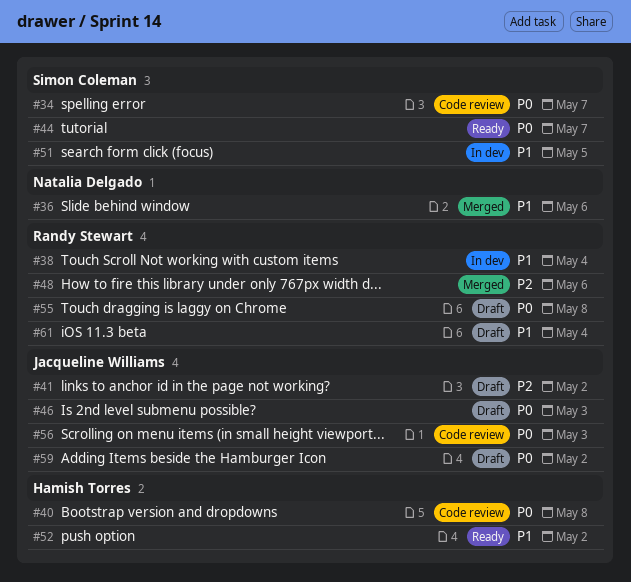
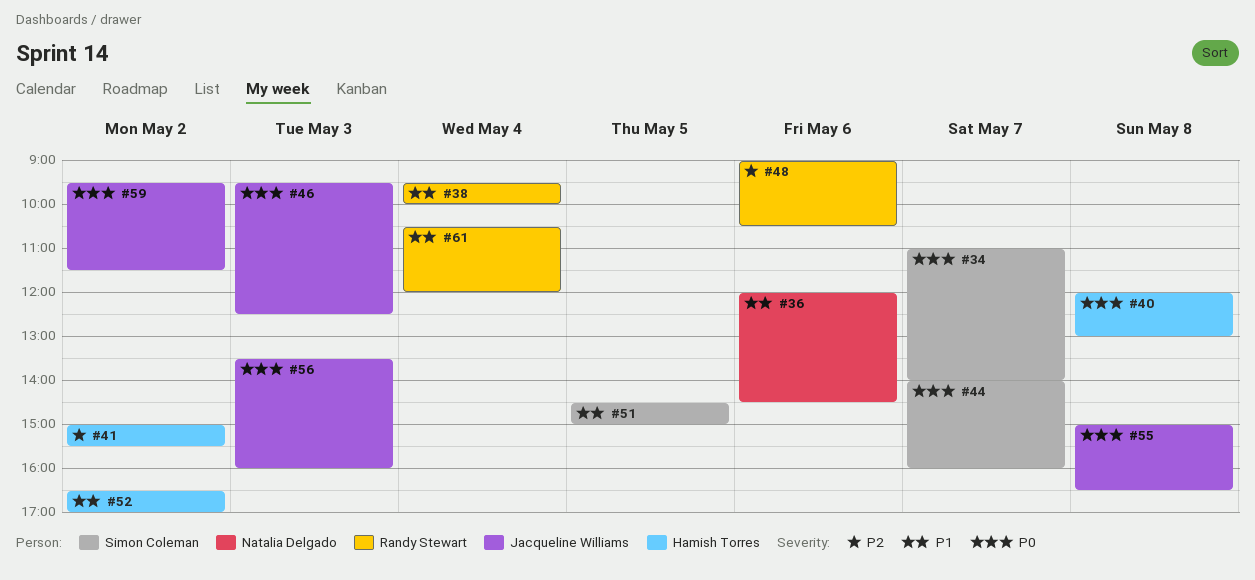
#41, owner: Jacqueline Williams -> Hamish Torres
#55, owner: Randy Stewart -> Jacqueline Williams

